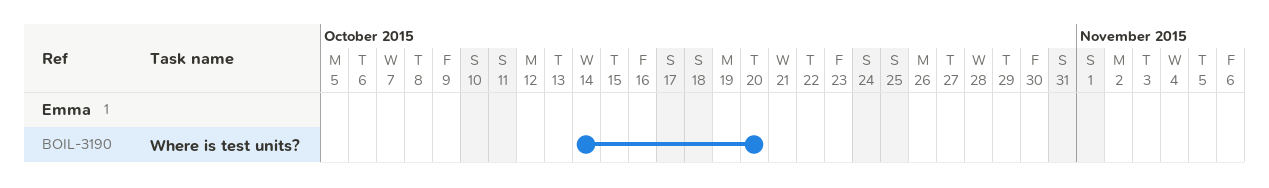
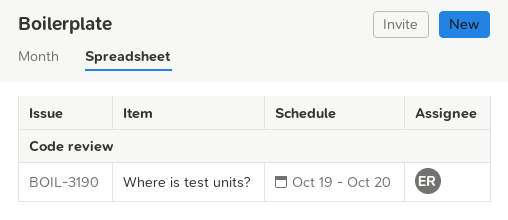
BOIL-3190, start: Oct 14 -> Oct 19

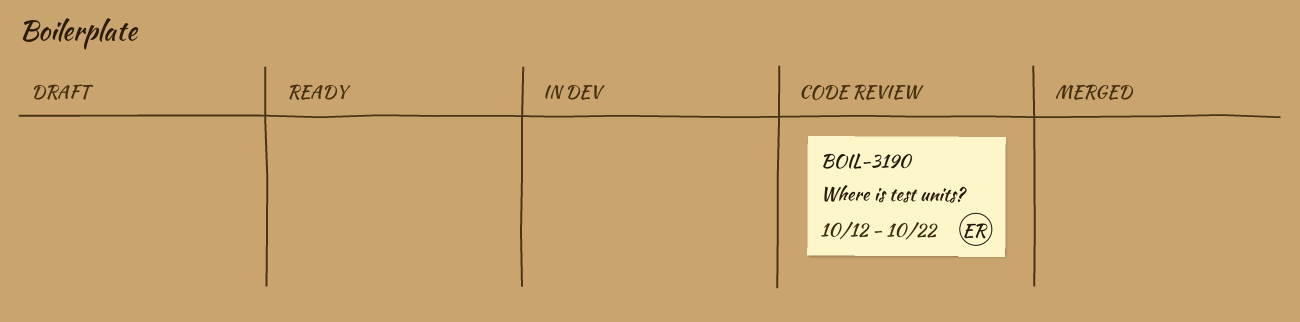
BOIL-3190, start: Oct 19 -> Oct 12
BOIL-3190, due: Oct 20 -> Oct 22

